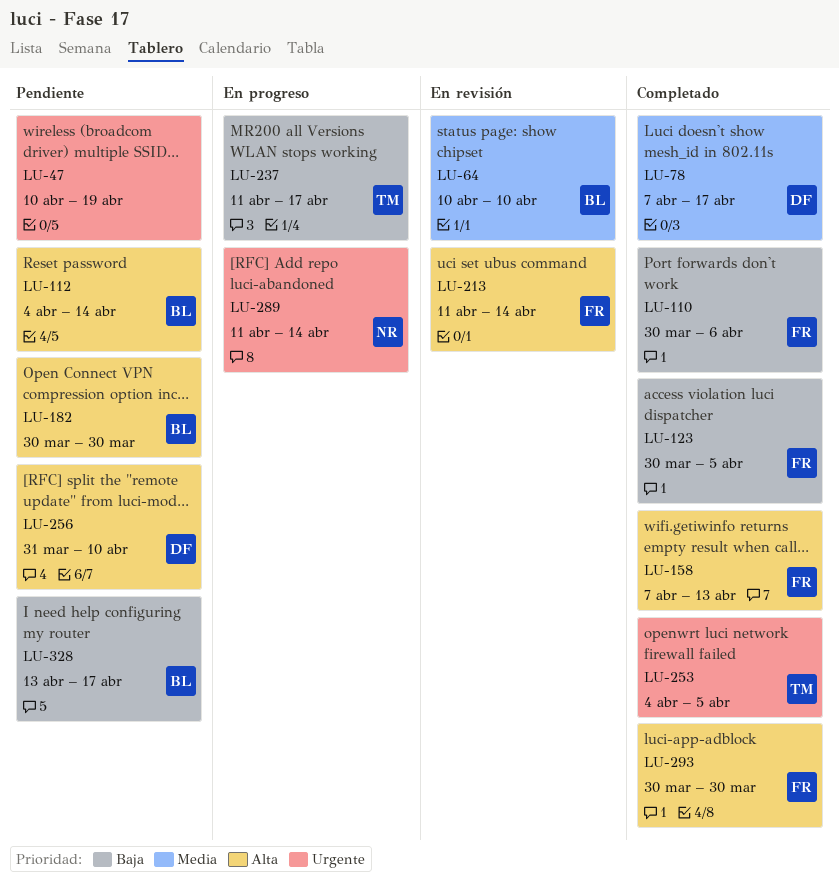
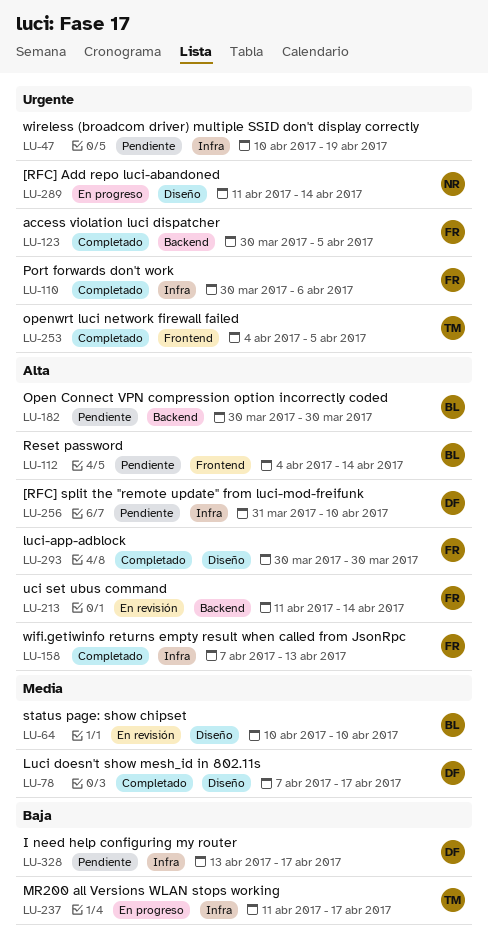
LU-110, priority: Baja -> Urgente
LU-123, priority: Baja -> Urgente
LU-328, owner: BL -> DF

